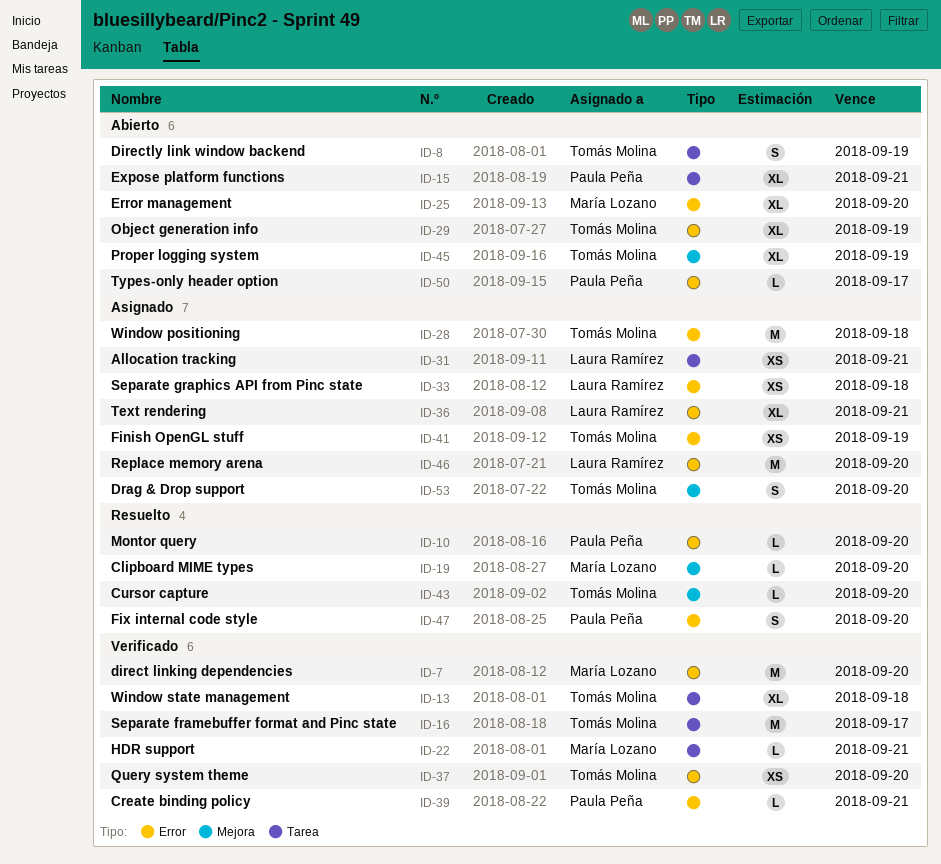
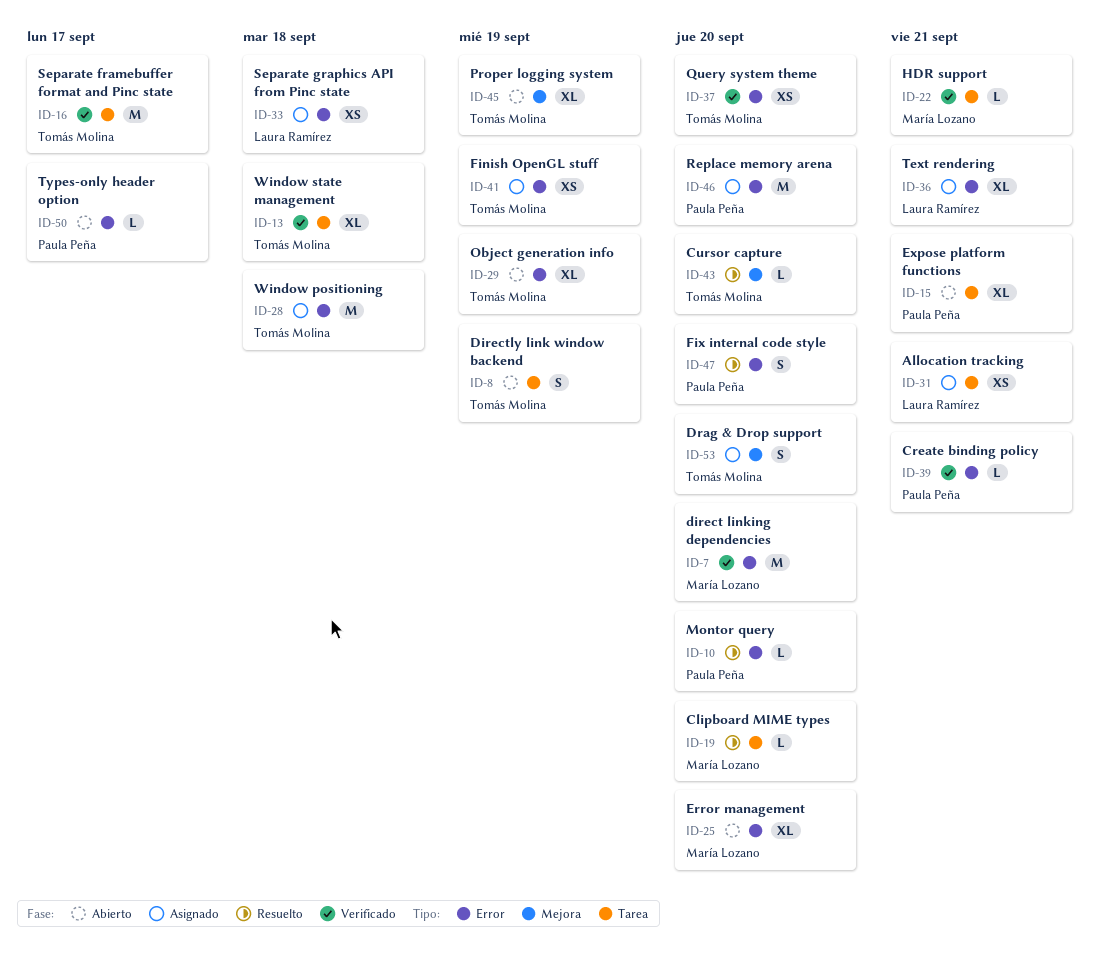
ID-19, label: Mejora -> Tarea
ID-46, owner: Laura Ramírez -> Paula Peña

